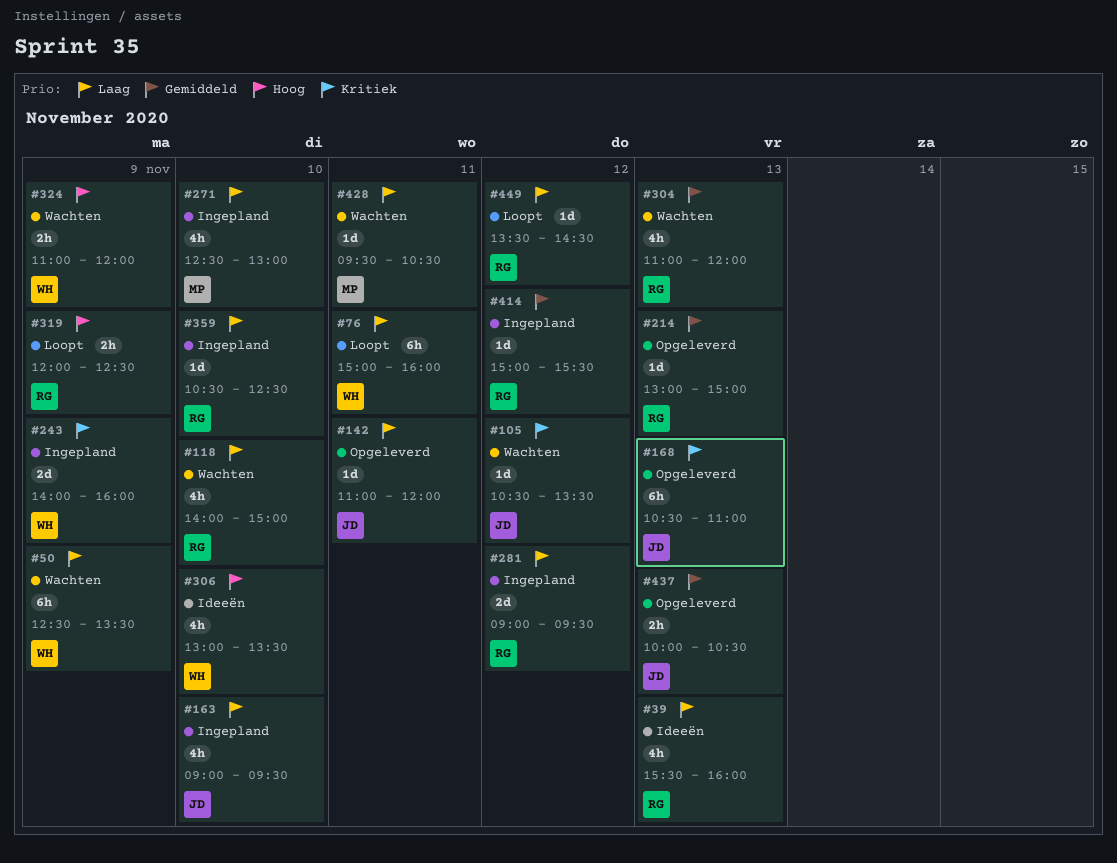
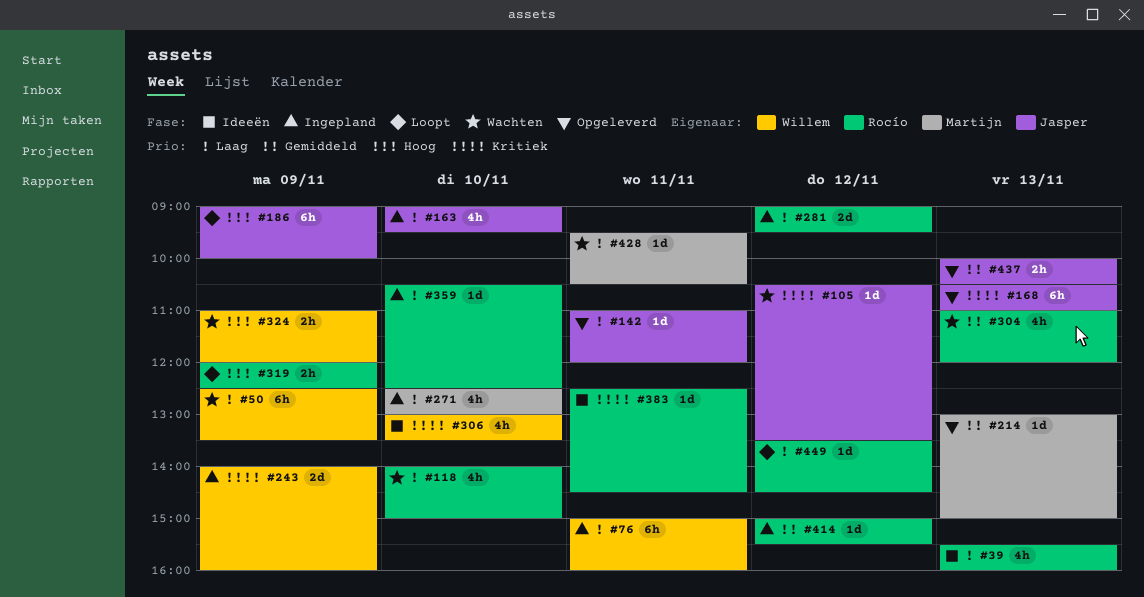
#76, status: Loopt -> Ingepland
#186: none -> present
#214, owner: Rocío -> Martijn
#306, priority: Hoog -> Kritiek
#383: none -> present

